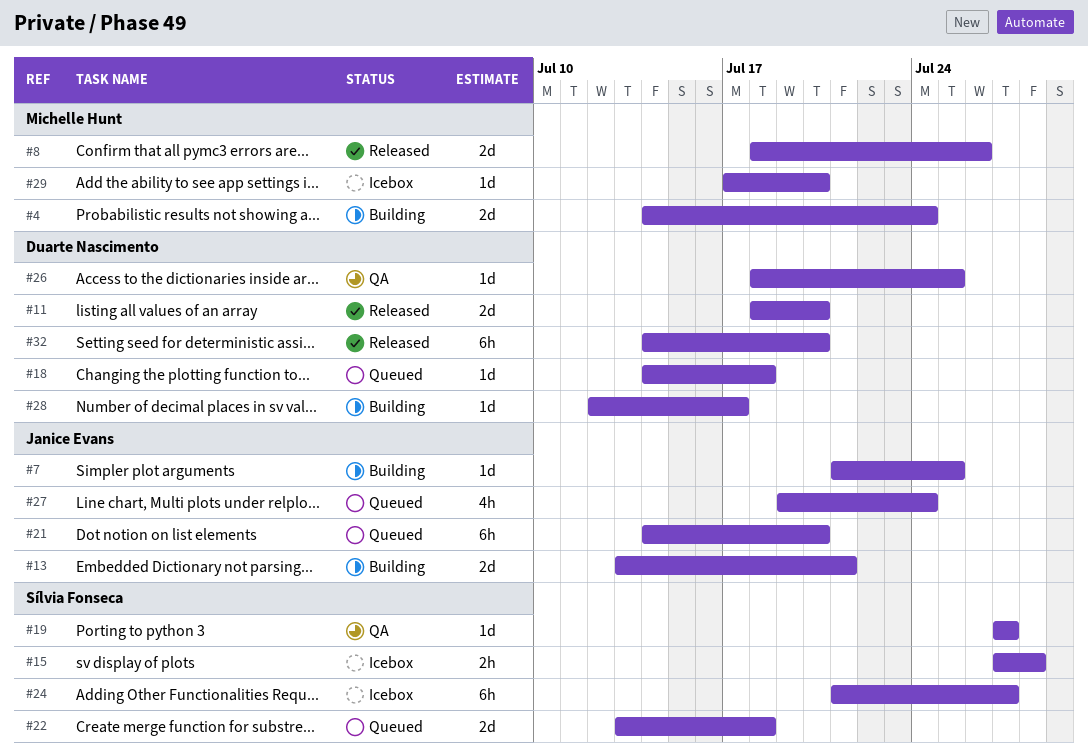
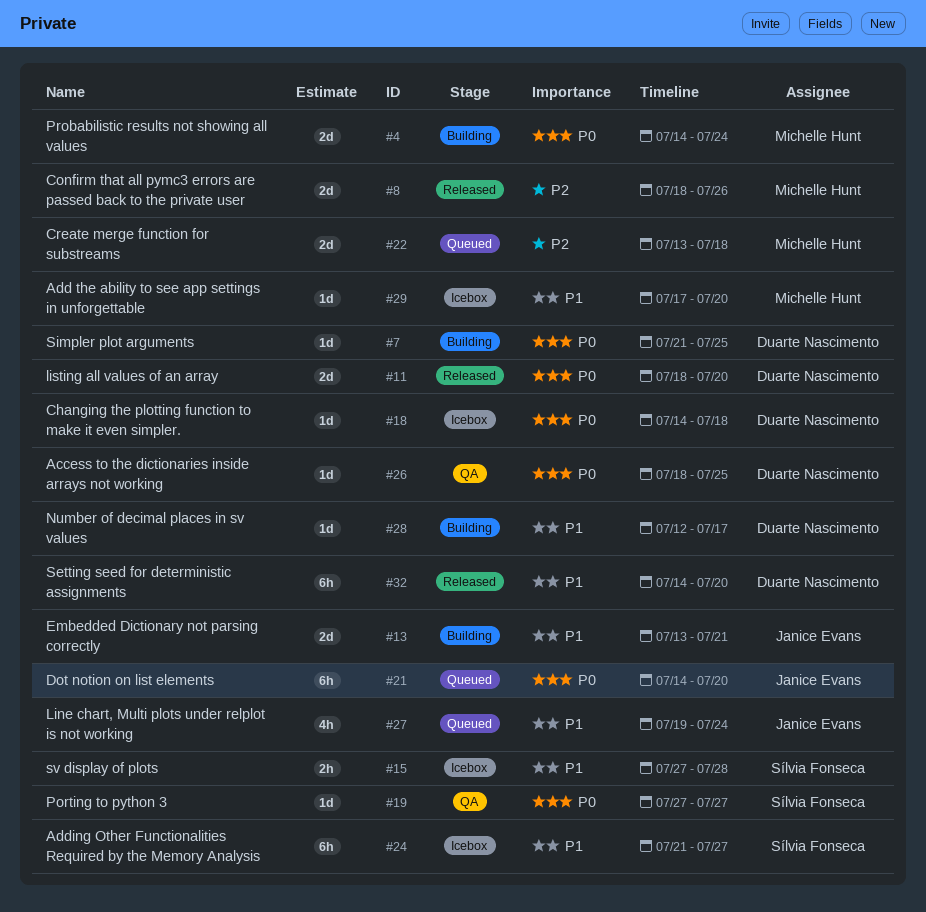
#7, owner: Janice Evans -> Duarte Nascimento
#18, status: Queued -> Icebox
#22, owner: Sílvia Fonseca -> Michelle Hunt

